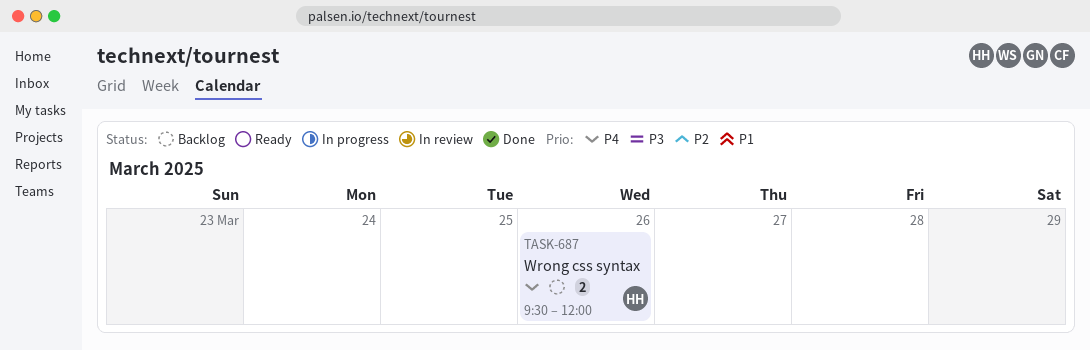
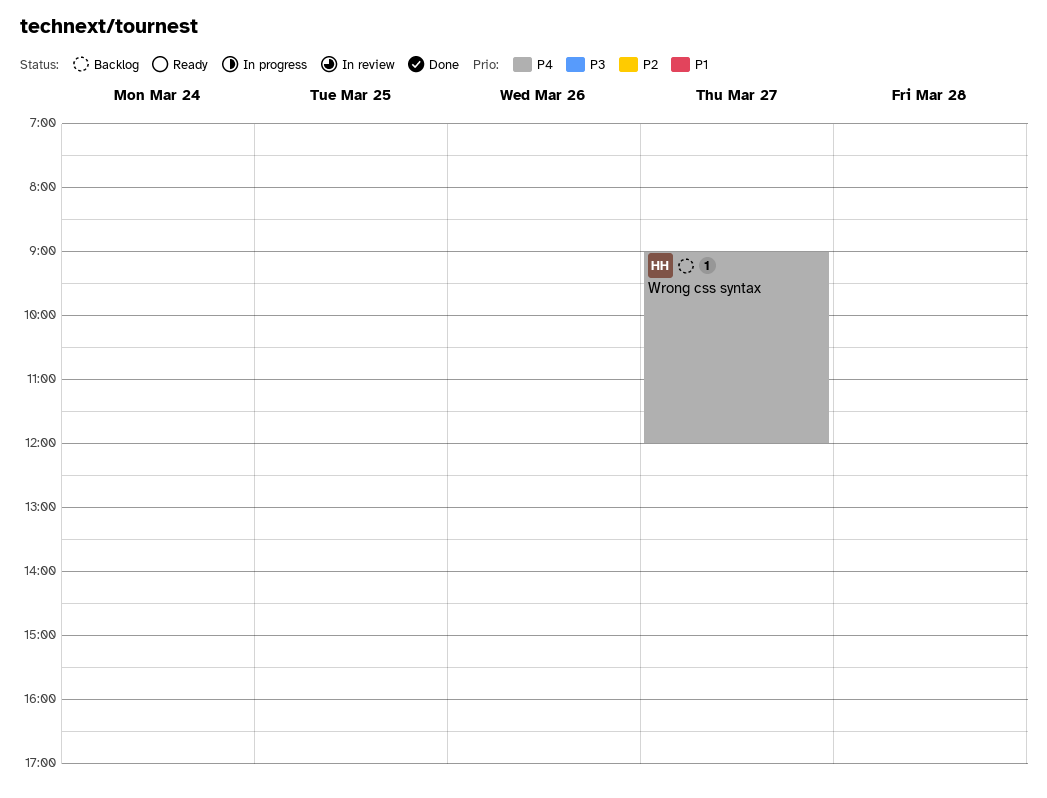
Wrong css syntax, estimate: 2 -> 1
Wrong css syntax, day: Mar 26 -> Mar 27
Wrong css syntax, begins: 09:30 -> 09:00

